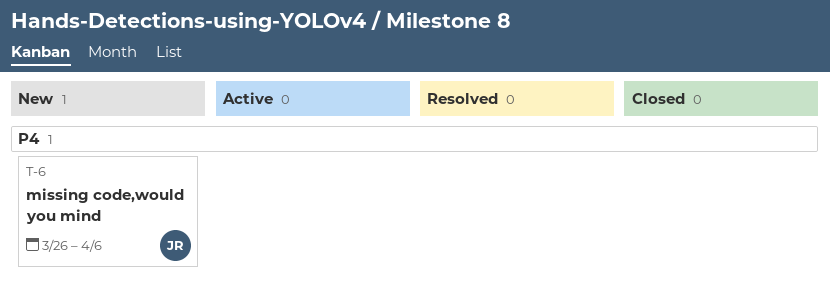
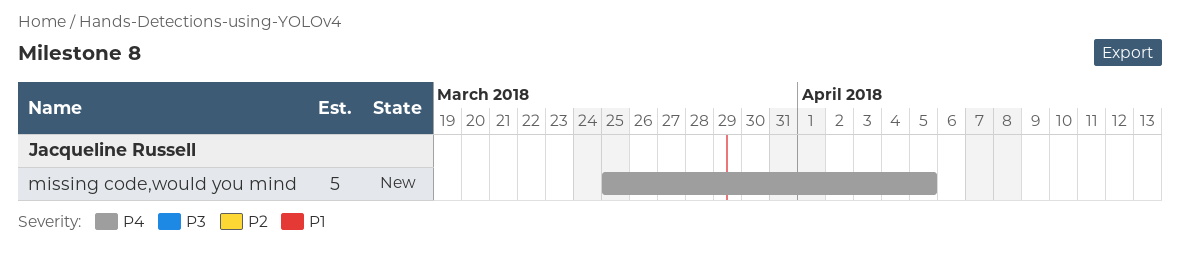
missing code,would you mind, start: Mar 26 -> Mar 25
missing code,would you mind, due: Apr 6 -> Apr 5

